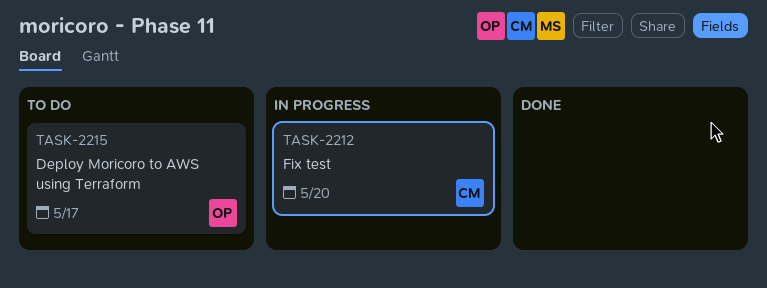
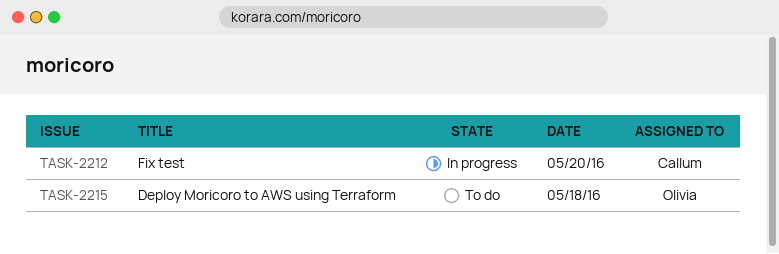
TASK-2215, day: May 17 -> May 18

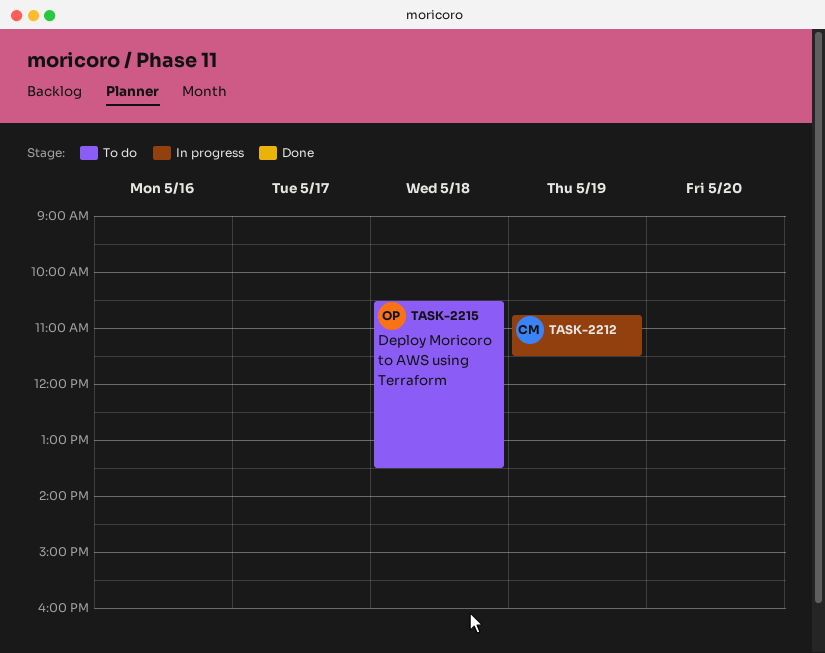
TASK-2212, day: May 20 -> May 19

